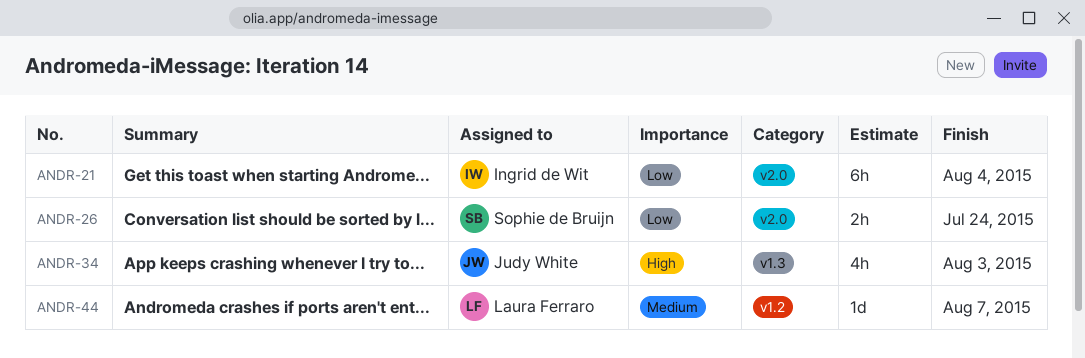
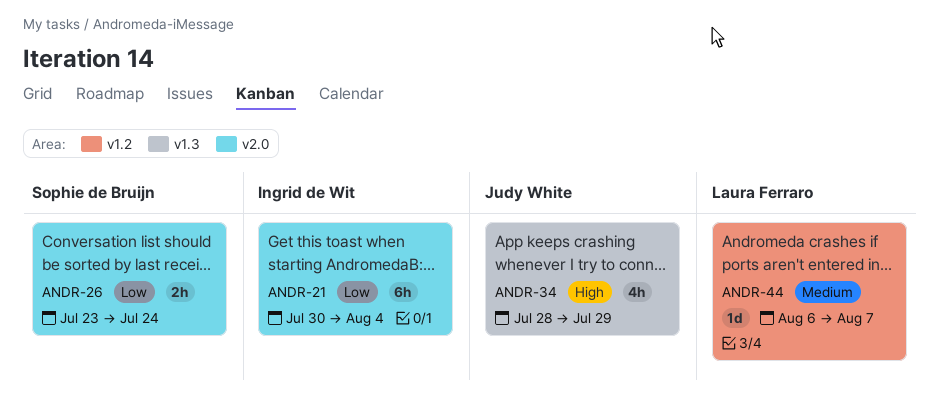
ANDR-34, due: Aug 3 -> Jul 29

